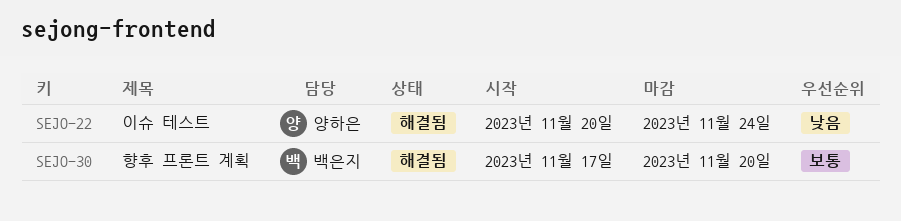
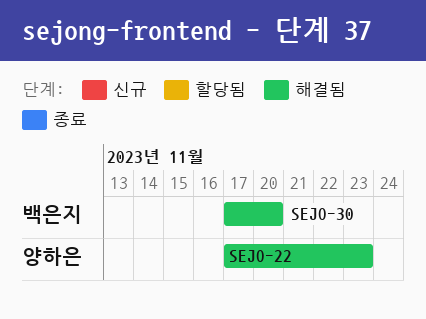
SEJO-22, start: Nov 20 -> Nov 17
SEJO-22, due: Nov 24 -> Nov 23

